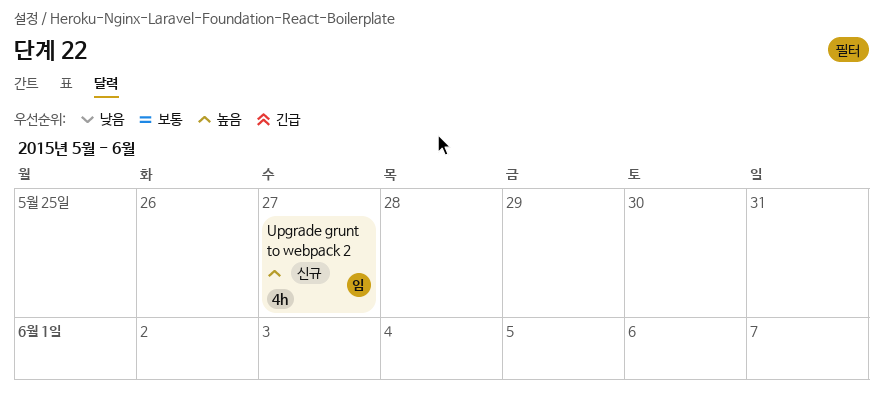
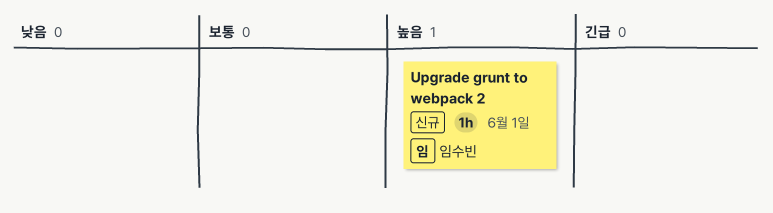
Upgrade grunt to webpack 2, estimate: 4h -> 1h
Upgrade grunt to webpack 2, due: May 27 -> Jun 1

